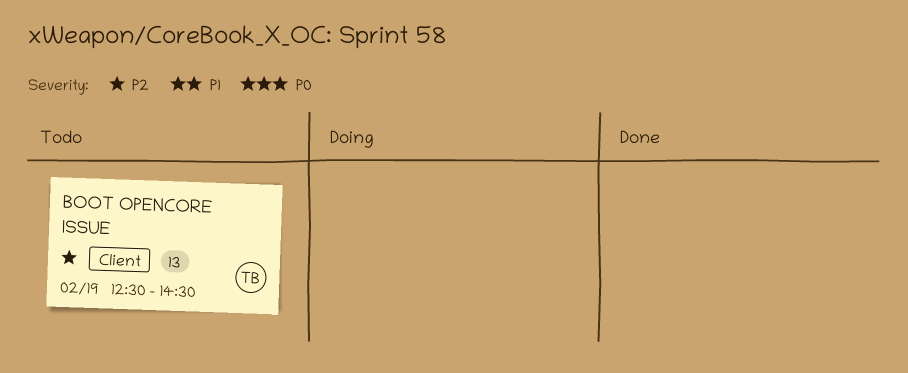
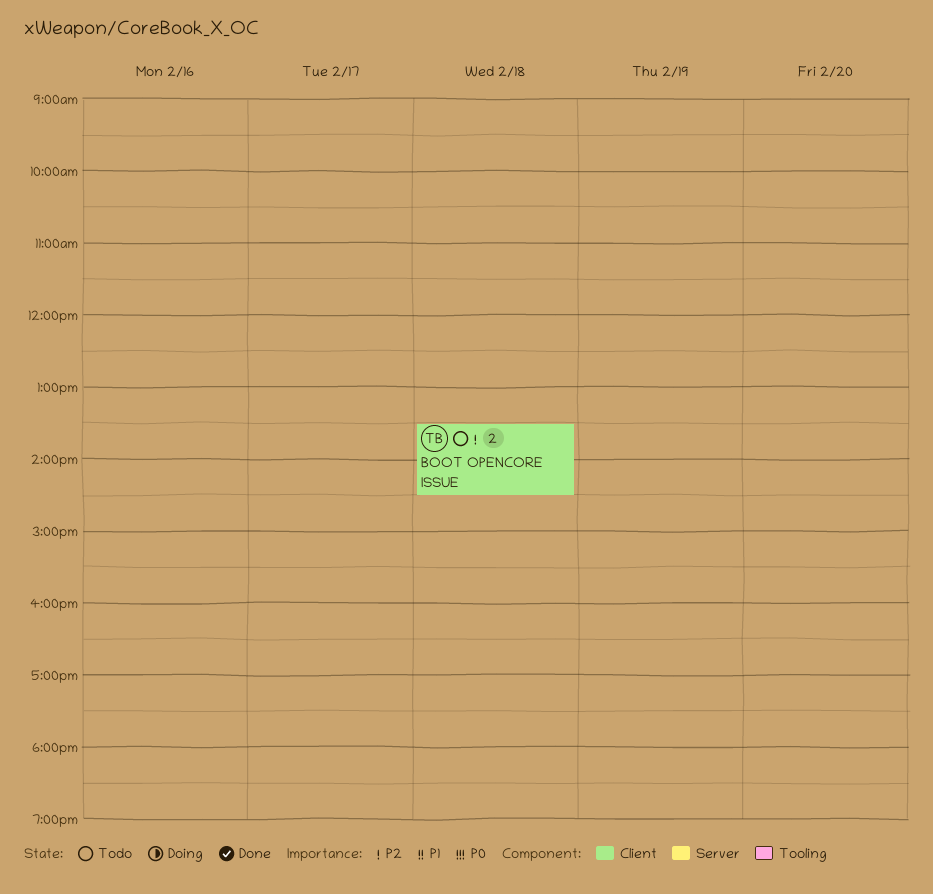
BOOT OPENCORE ISSUE, estimate: 13 -> 2
BOOT OPENCORE ISSUE, day: Feb 19 -> Feb 18
BOOT OPENCORE ISSUE, begins: 12:30 -> 13:30

